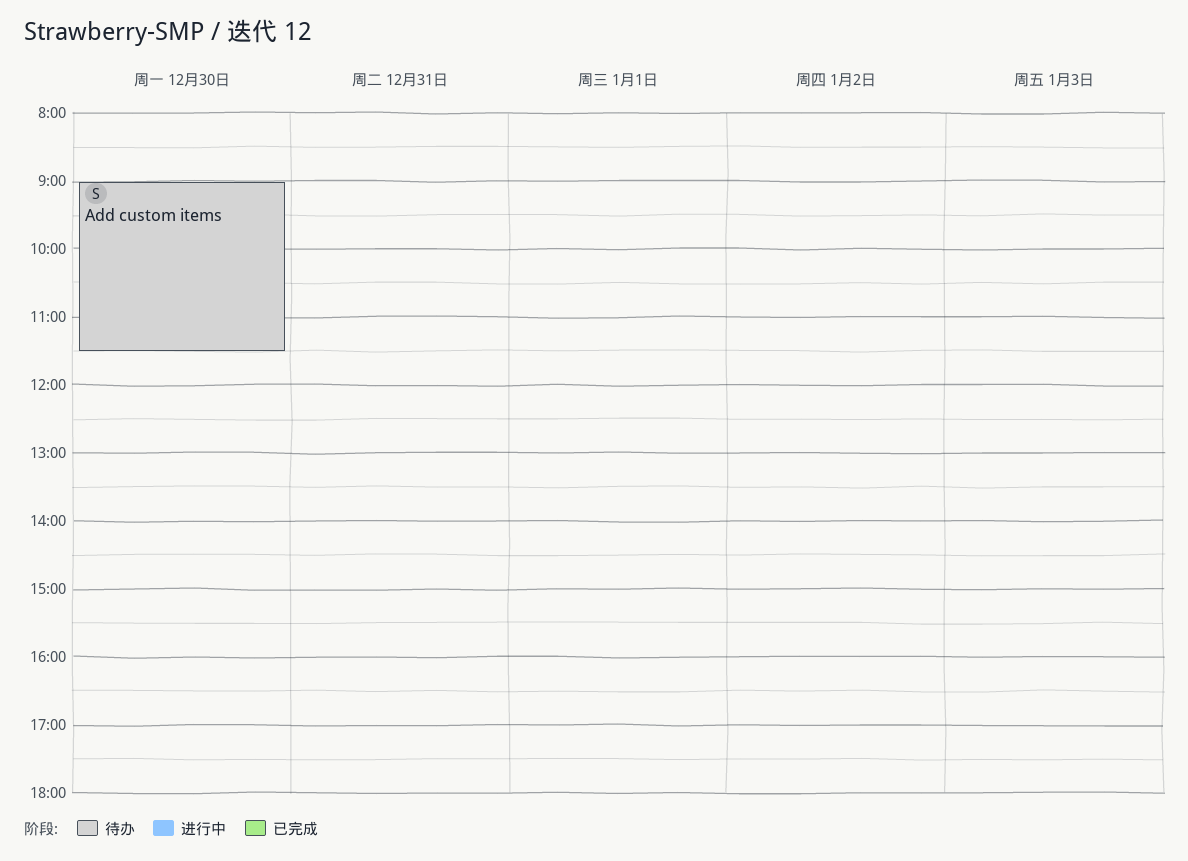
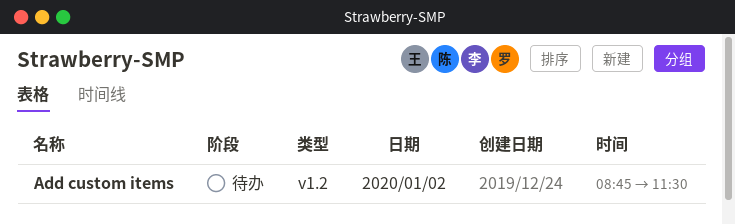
Add custom items, day: Dec 30 -> Jan 2
Add custom items, begins: 09:00 -> 08:45

